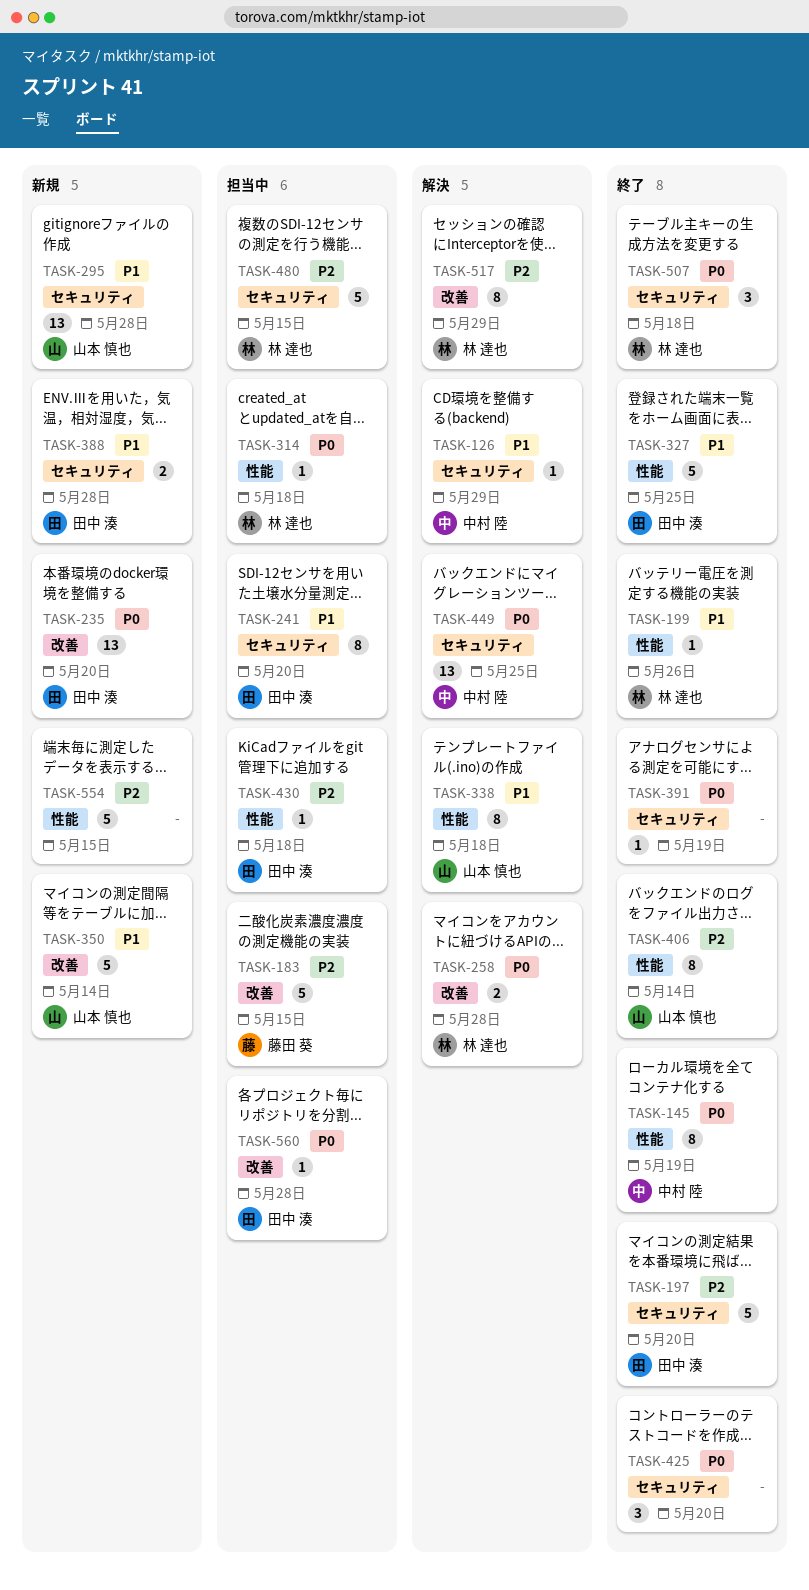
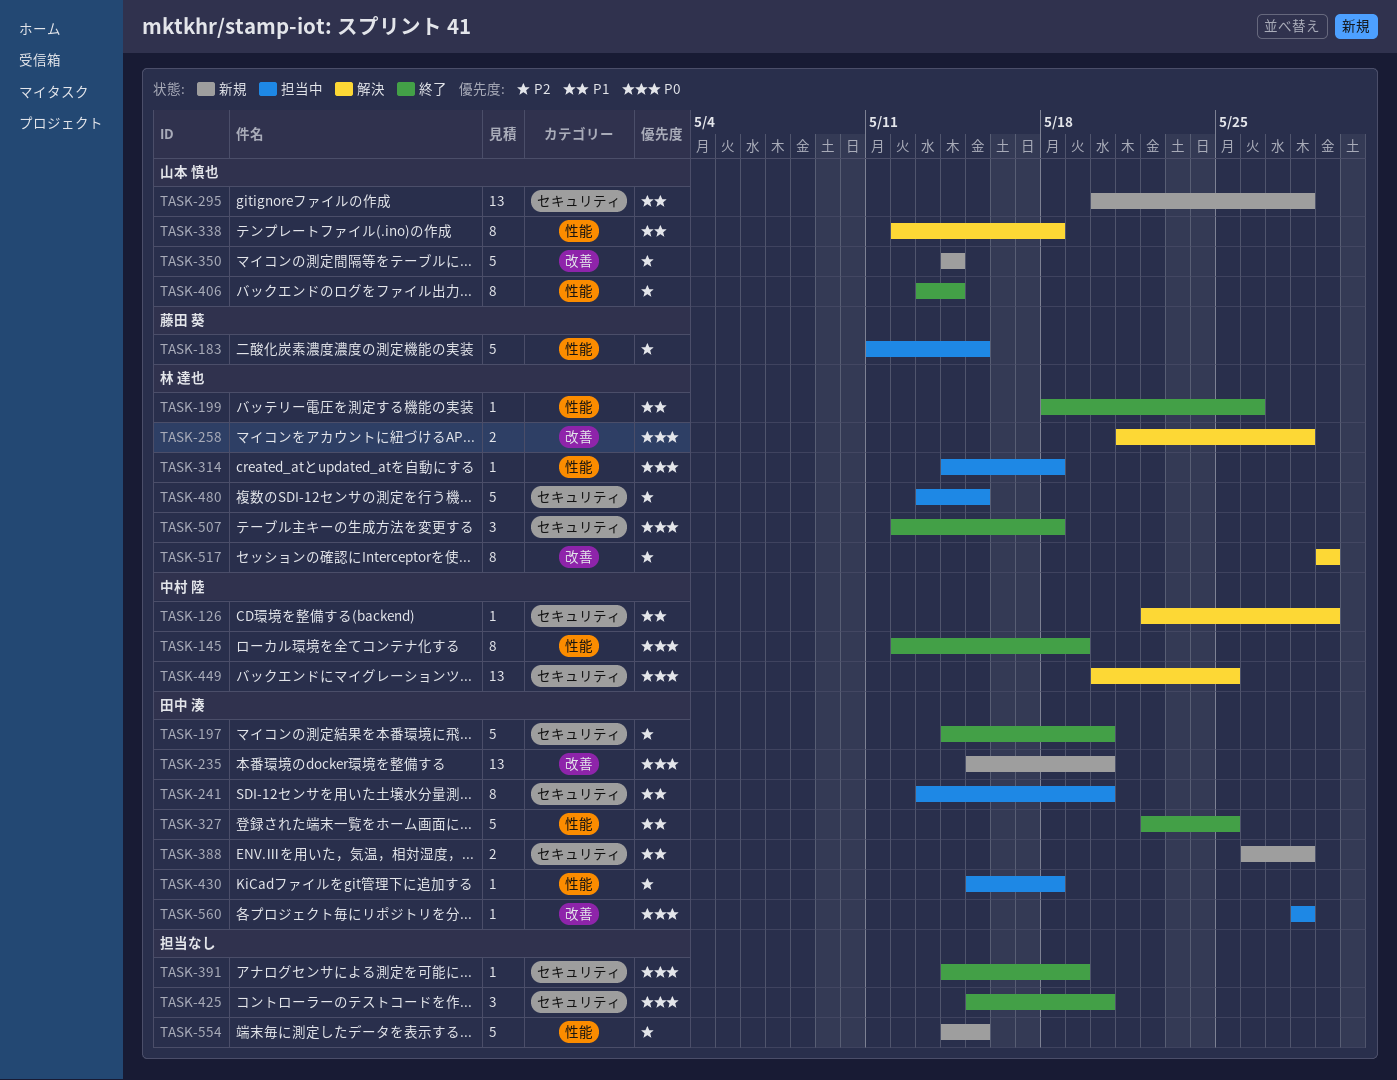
TASK-183, label: 改善 -> 性能
TASK-350, priority: P1 -> P2

